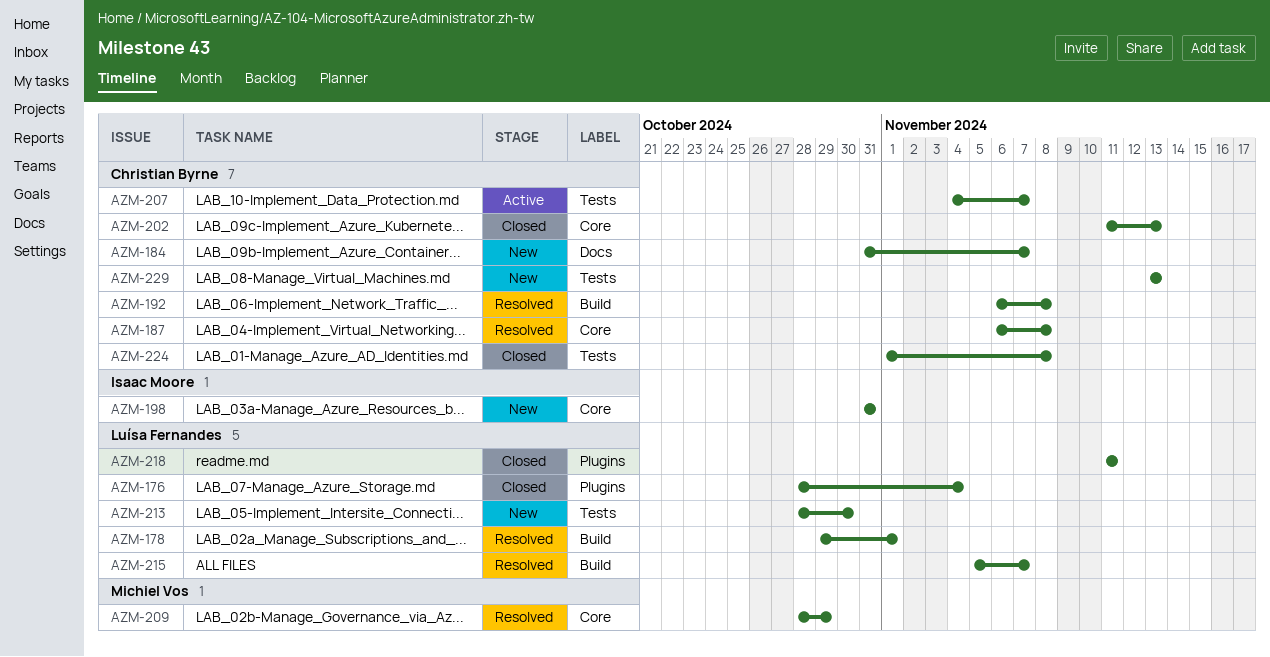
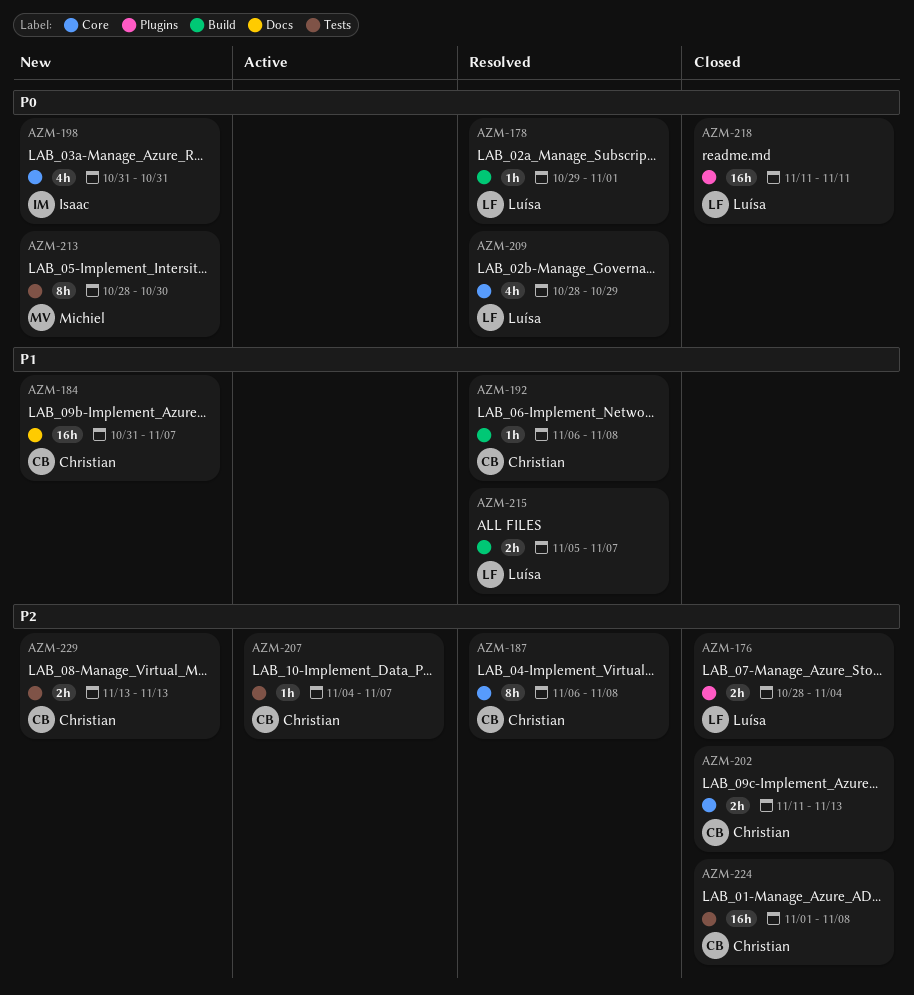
AZM-209, owner: Michiel Vos -> Luísa Fernandes
AZM-213, owner: Luísa Fernandes -> Michiel Vos

